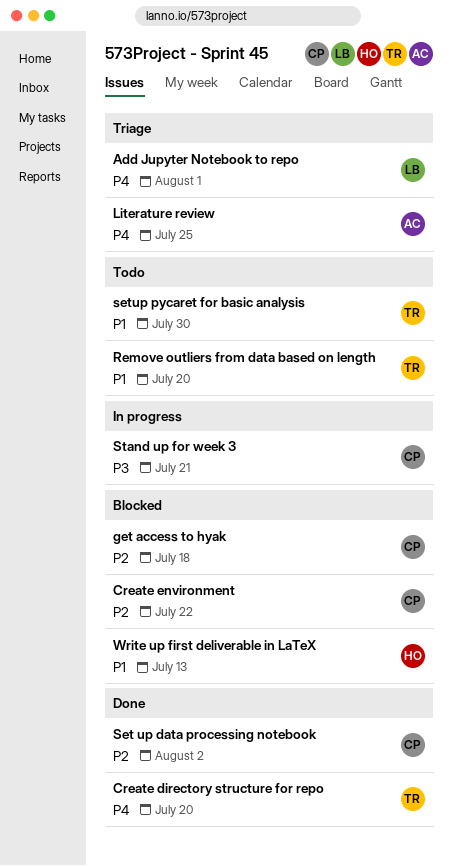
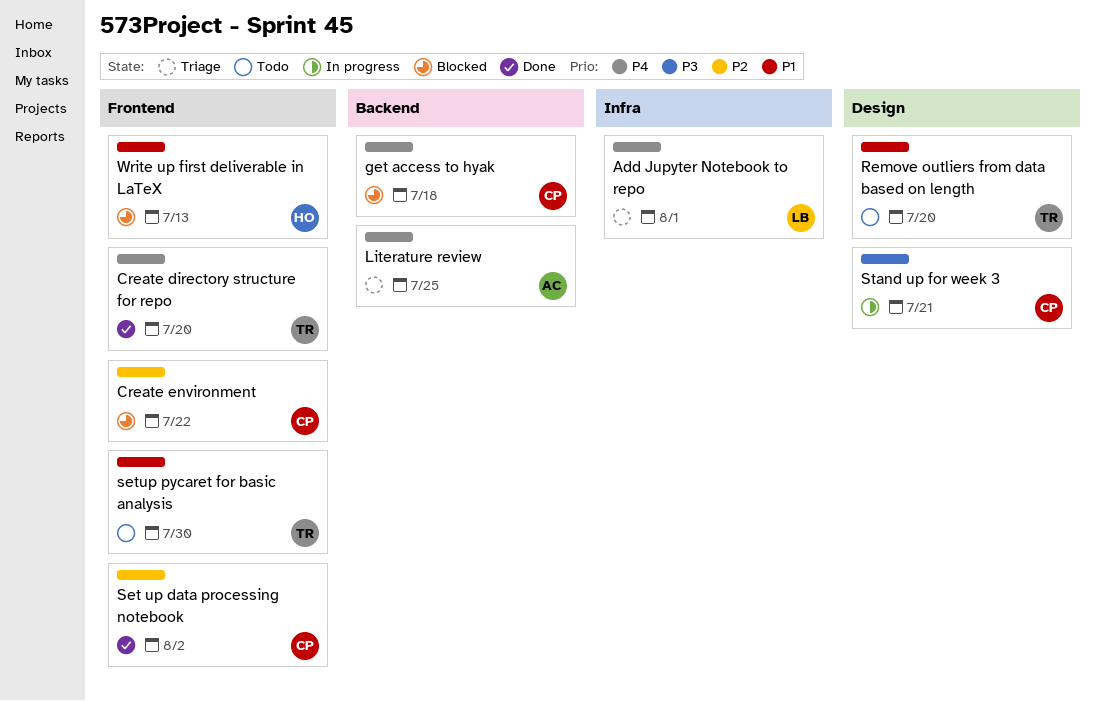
get access to hyak, priority: P2 -> P4

